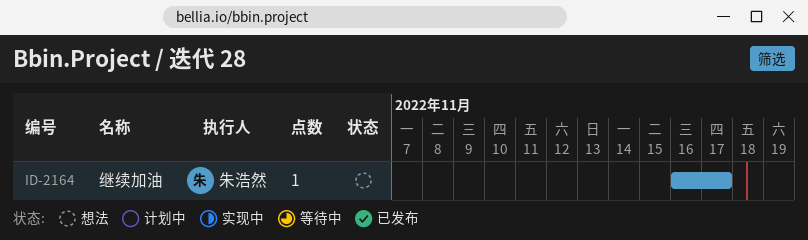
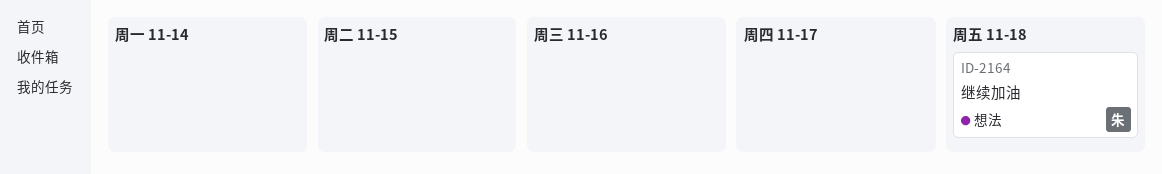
ID-2164, due: Nov 17 -> Nov 18

